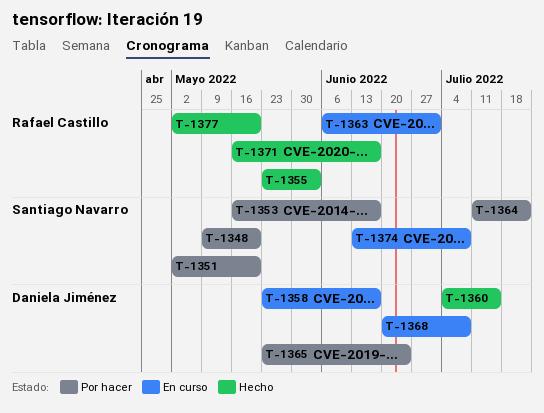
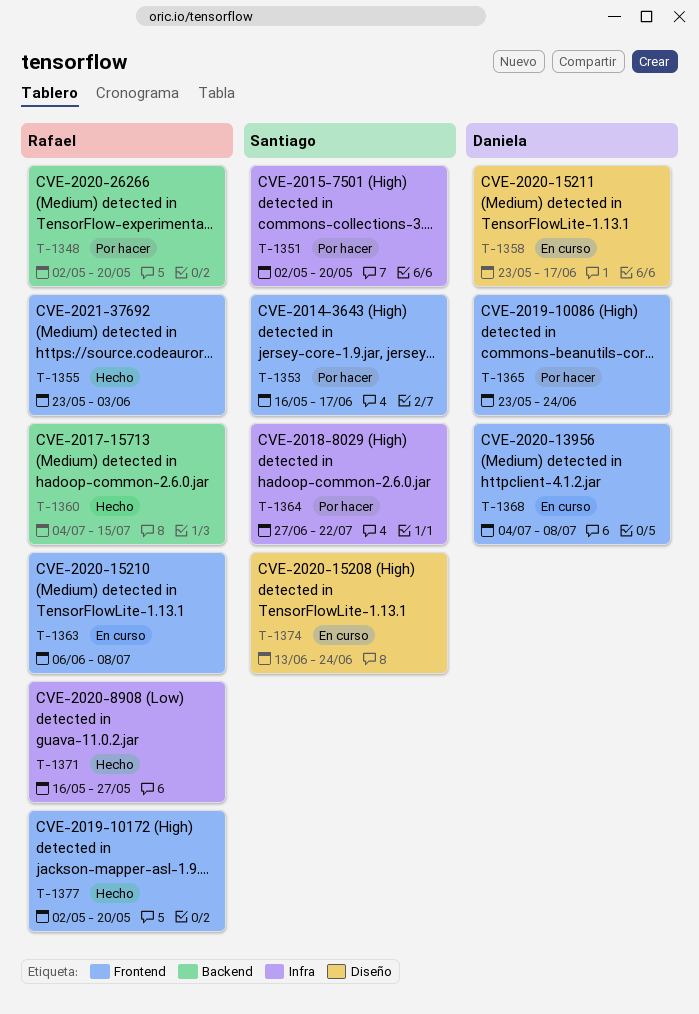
T-1348, owner: Santiago Navarro -> Rafael Castillo
T-1348, start: May 9 -> May 2
T-1360, owner: Daniela Jiménez -> Rafael Castillo
T-1363, due: Jul 1 -> Jul 8
T-1364, start: Jul 11 -> Jun 27
T-1368, start: Jun 20 -> Jul 4
T-1371, due: Jun 17 -> May 27
T-1374, due: Jul 8 -> Jun 24

